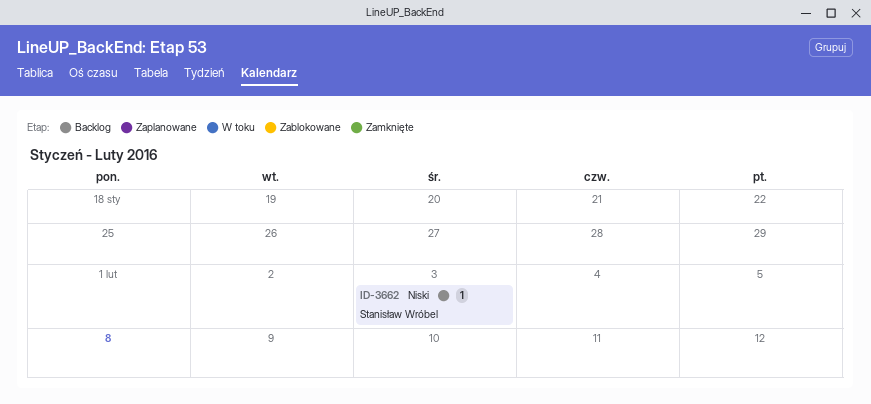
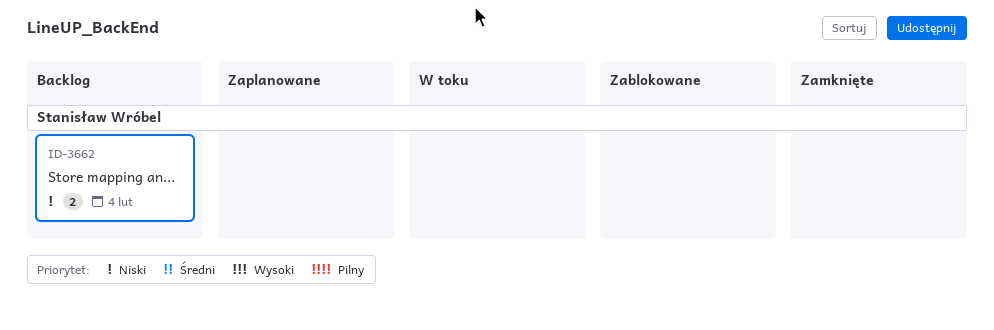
ID-3662, estimate: 1 -> 2
ID-3662, due: Feb 3 -> Feb 4

